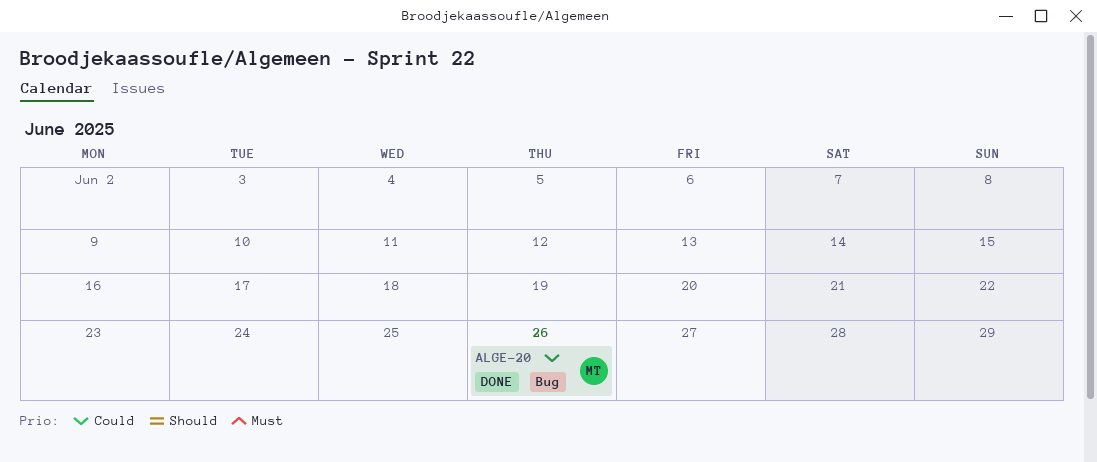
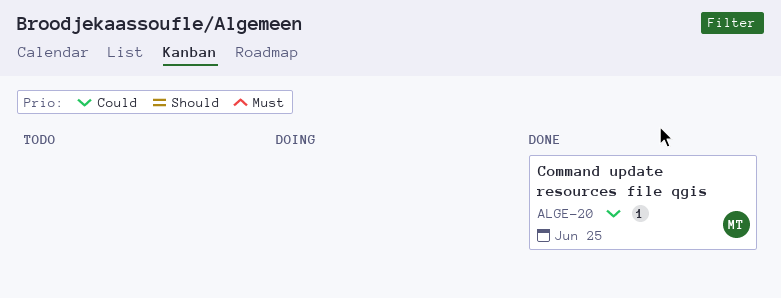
ALGE-20, due: Jun 26 -> Jun 25

